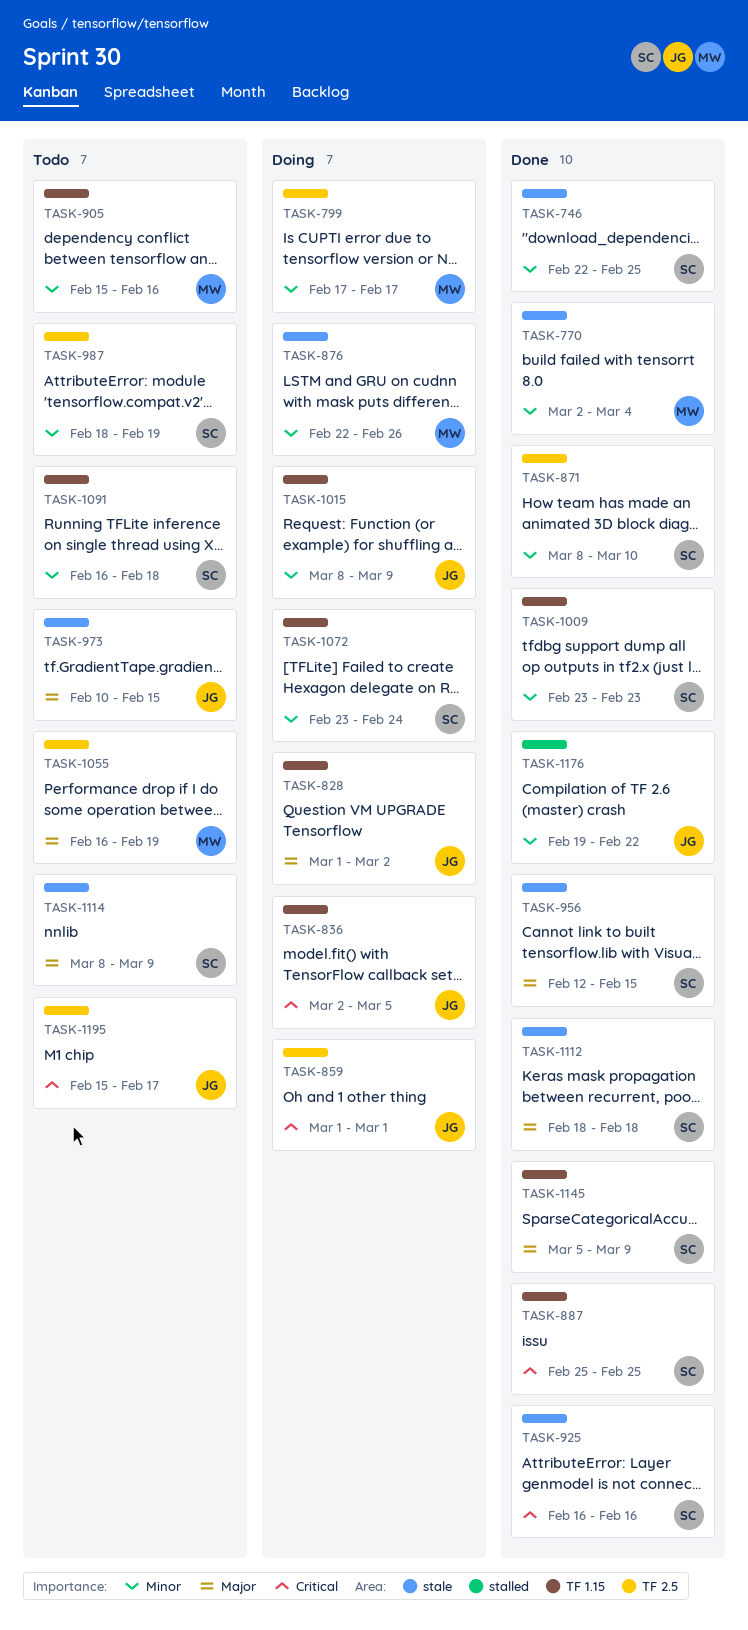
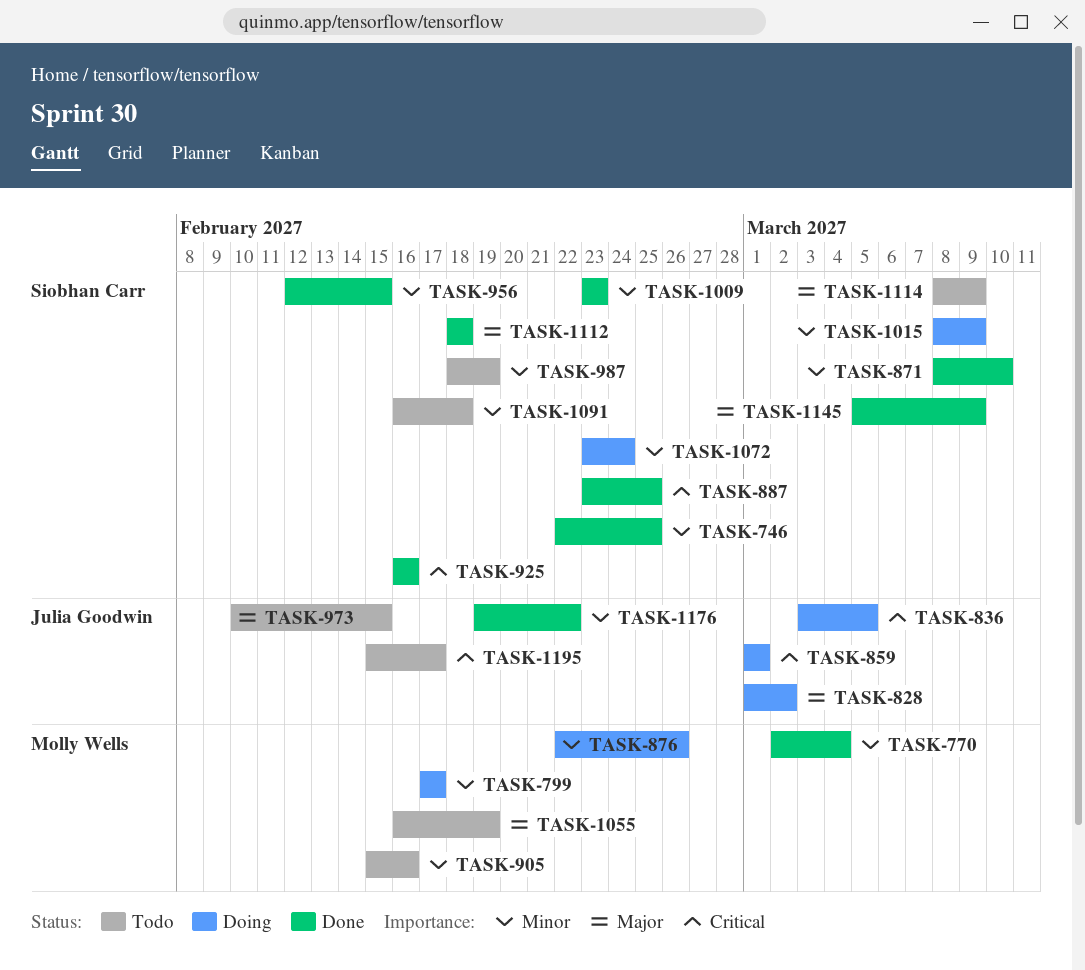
TASK-836, start: Mar 2 -> Mar 3
TASK-887, start: Feb 25 -> Feb 23
TASK-956, priority: Major -> Minor
TASK-1015, owner: Julia Goodwin -> Siobhan Carr

